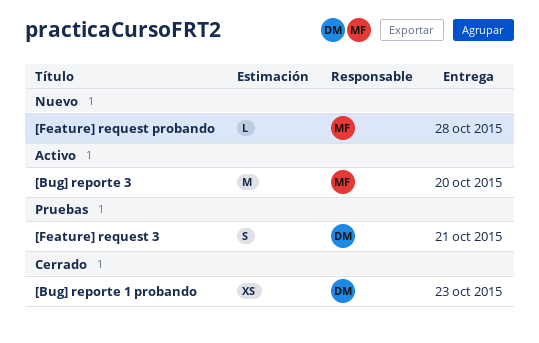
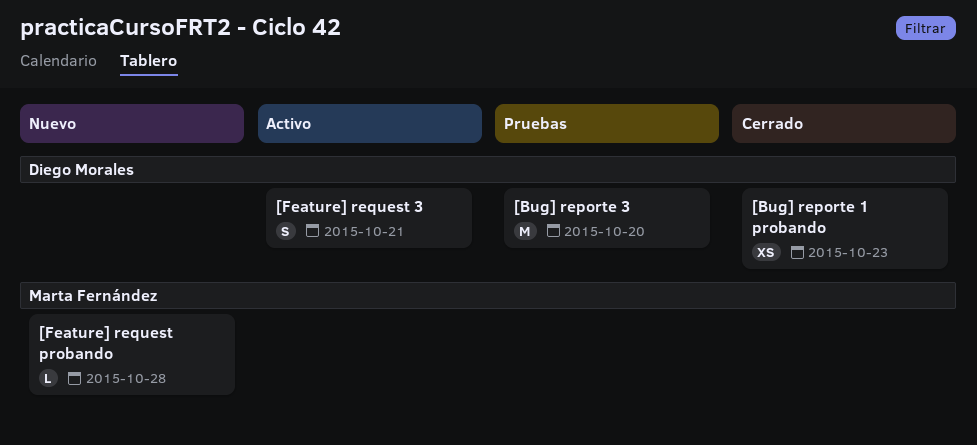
[Bug] reporte 3, status: Activo -> Pruebas
[Bug] reporte 3, owner: Marta Fernández -> Diego Morales
[Feature] request 3, status: Pruebas -> Activo

